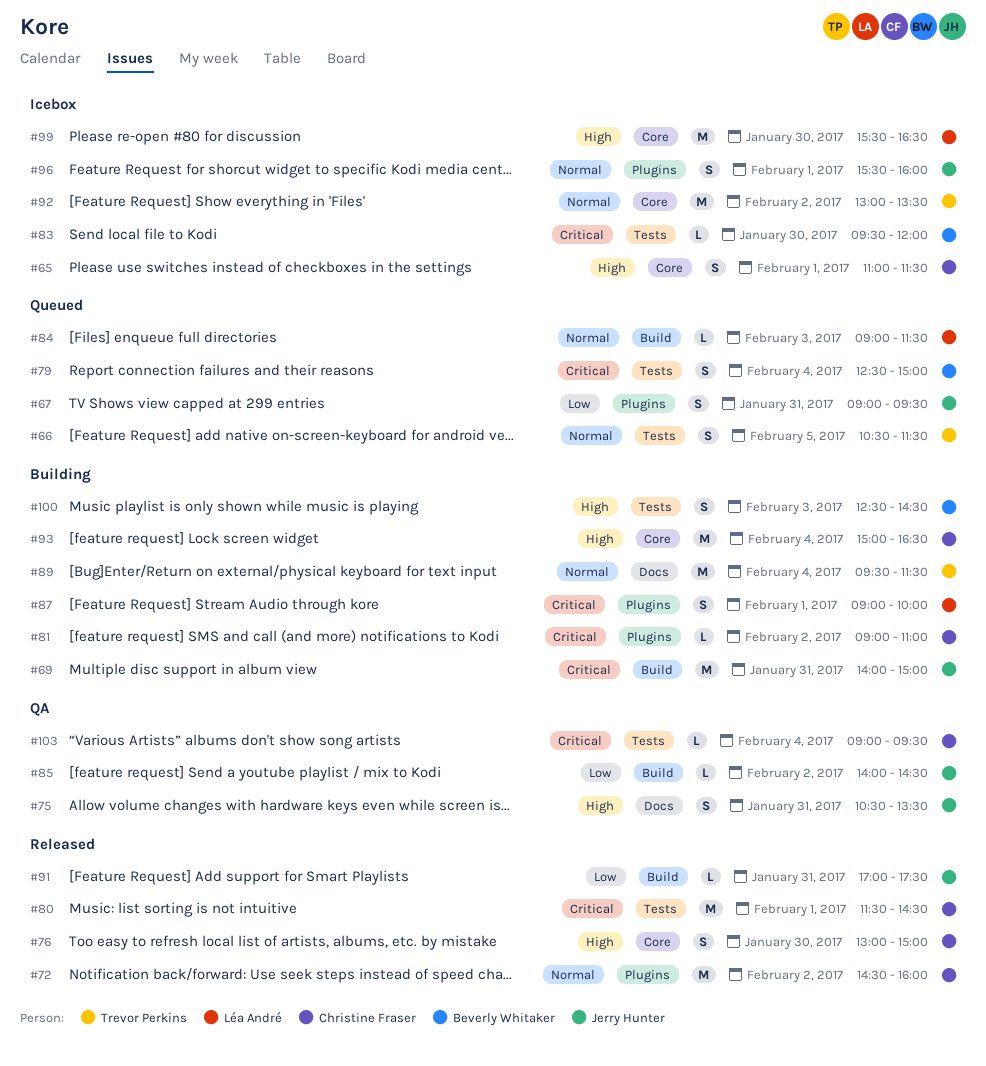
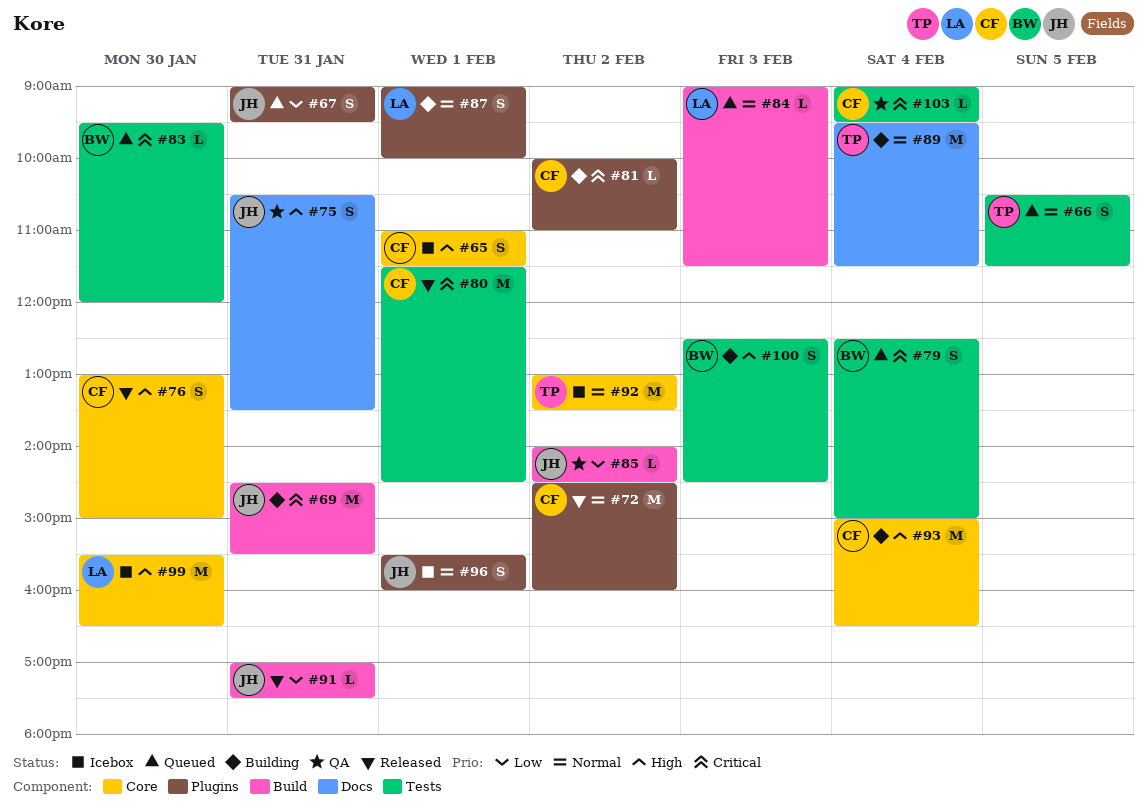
#69, begins: 14:00 -> 14:30
#69, ends: 15:00 -> 15:30
#81, begins: 09:00 -> 10:00
#83, status: Icebox -> Queued
#87, priority: Critical -> Normal

